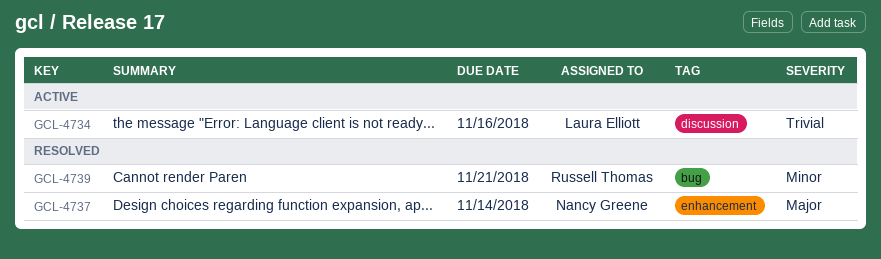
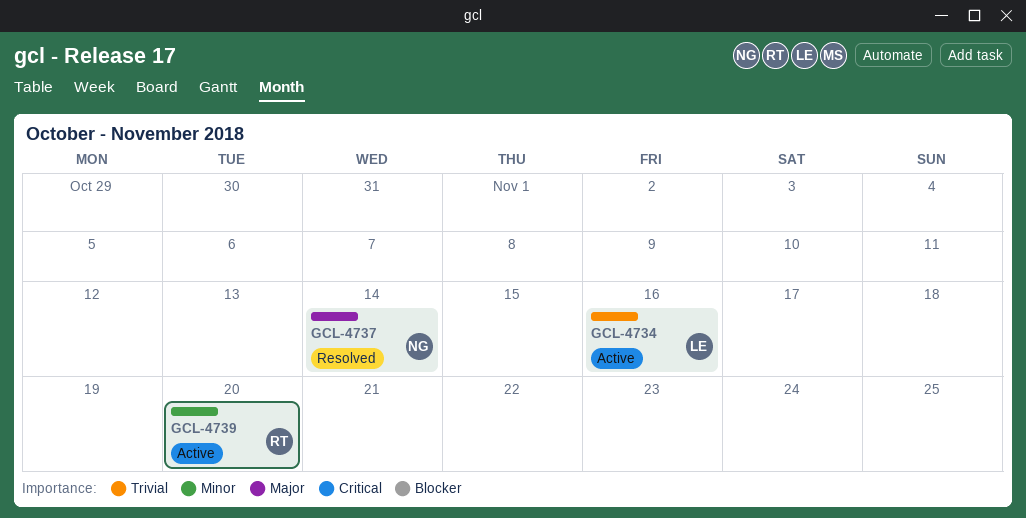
GCL-4739, status: Resolved -> Active
GCL-4739, due: Nov 21 -> Nov 20

